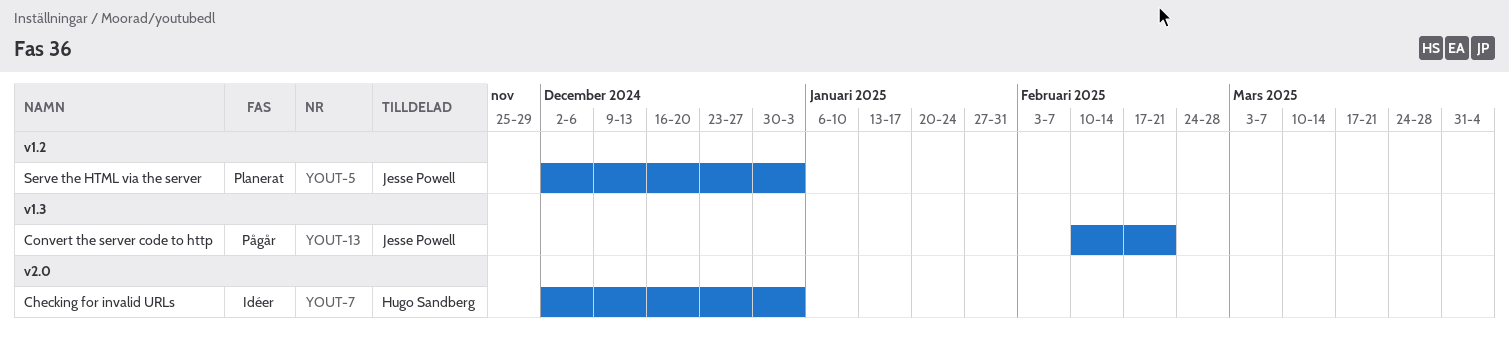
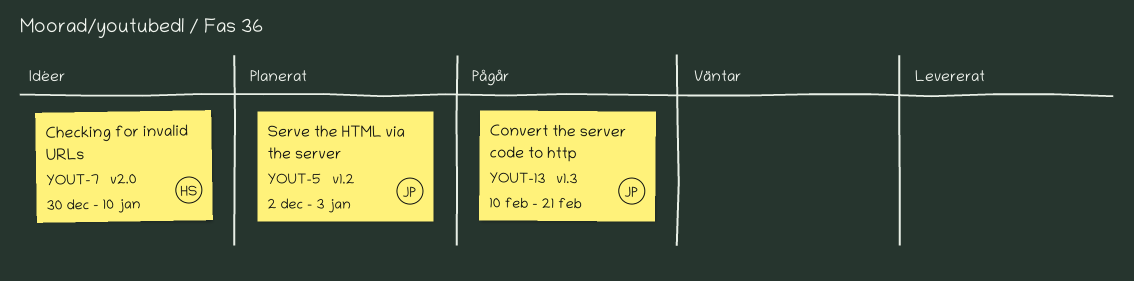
YOUT-7, start: Dec 2 -> Dec 30
YOUT-7, due: Jan 3 -> Jan 10

